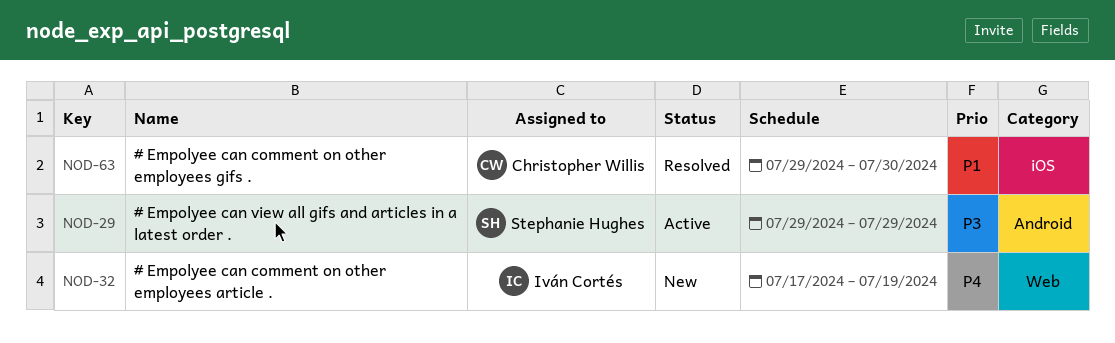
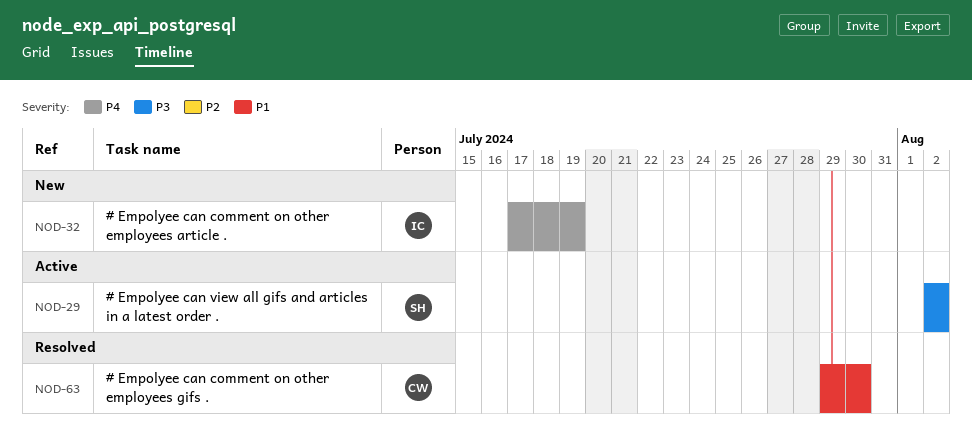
NOD-29, start: Jul 29 -> Aug 2
NOD-29, due: Jul 29 -> Aug 2

